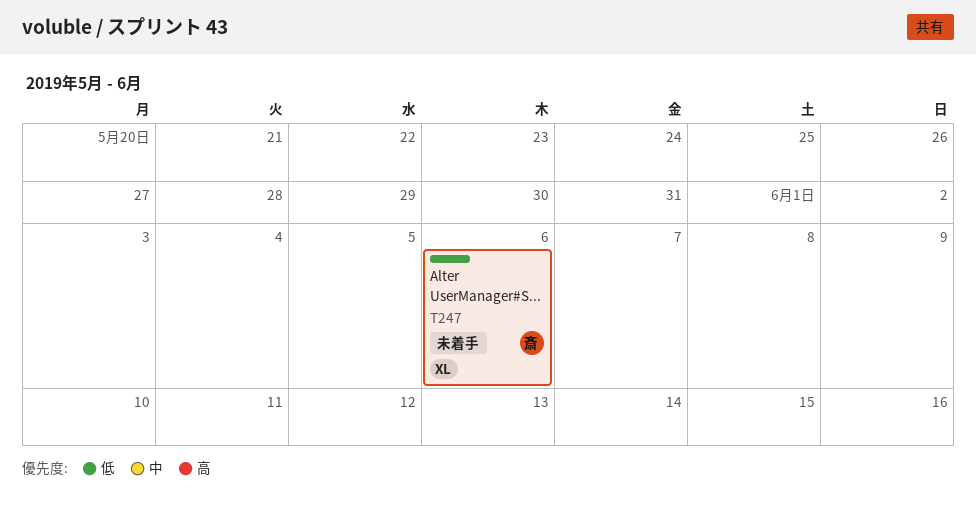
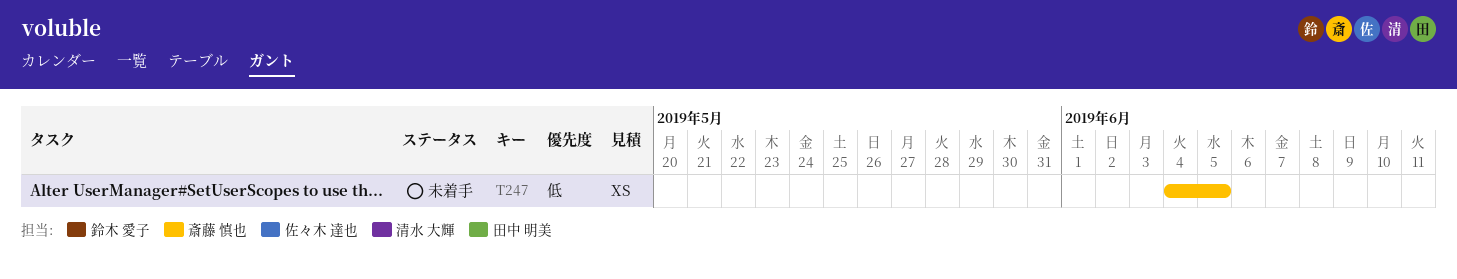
T247, estimate: XL -> XS
T247, due: Jun 6 -> Jun 5

